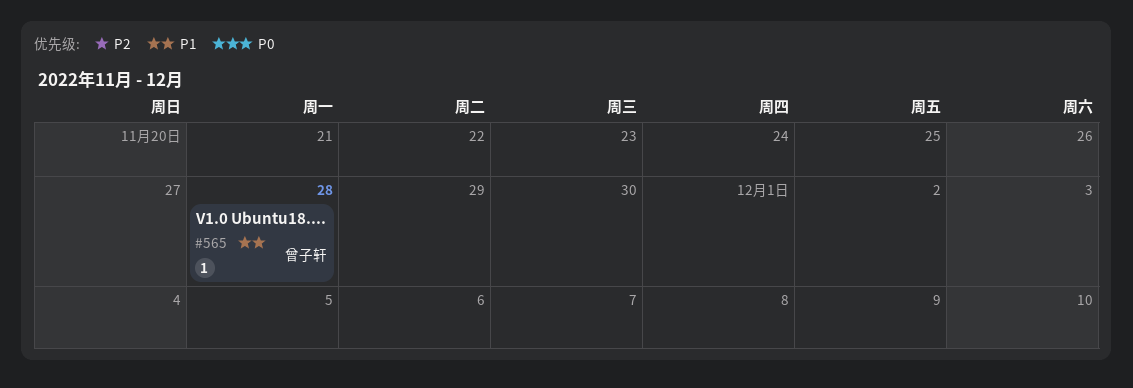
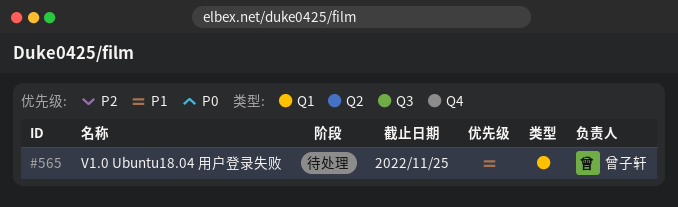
#565, due: Nov 28 -> Nov 25

